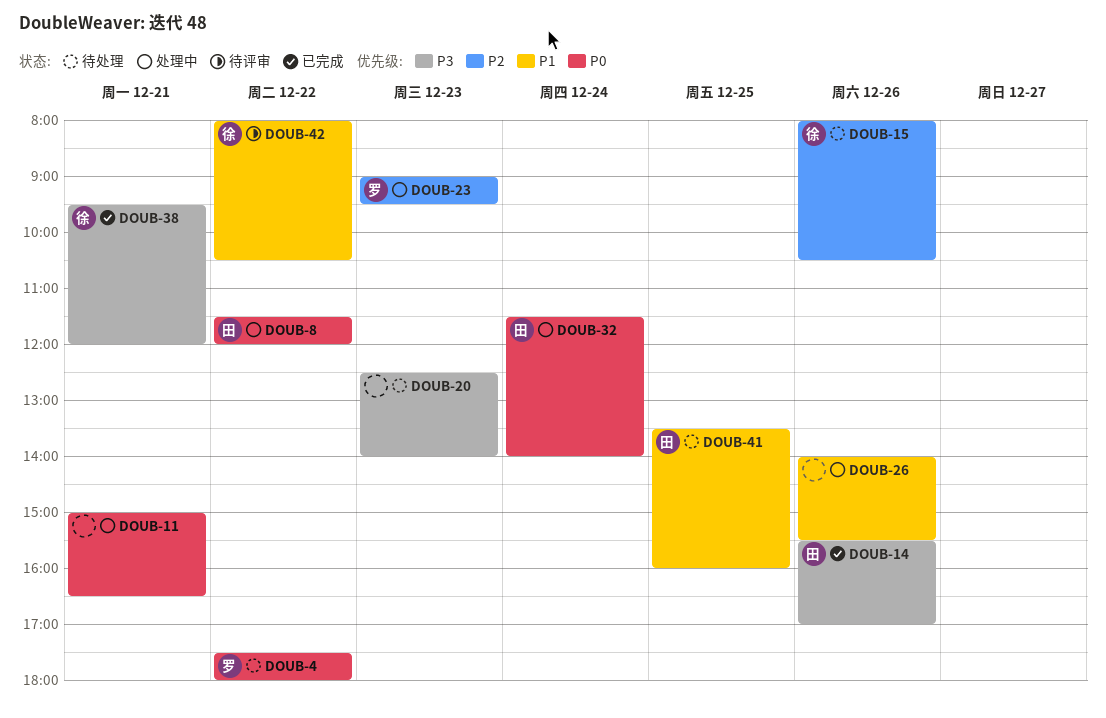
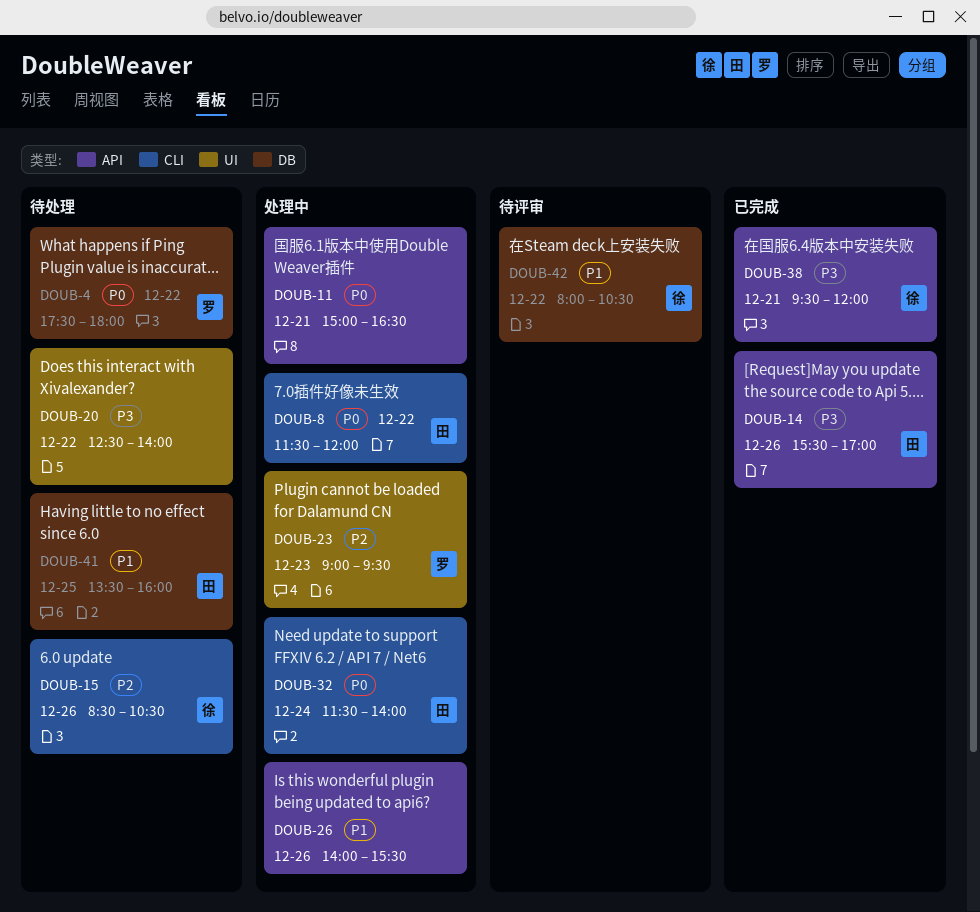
DOUB-15, begins: 08:00 -> 08:30
DOUB-20, day: Dec 23 -> Dec 22

